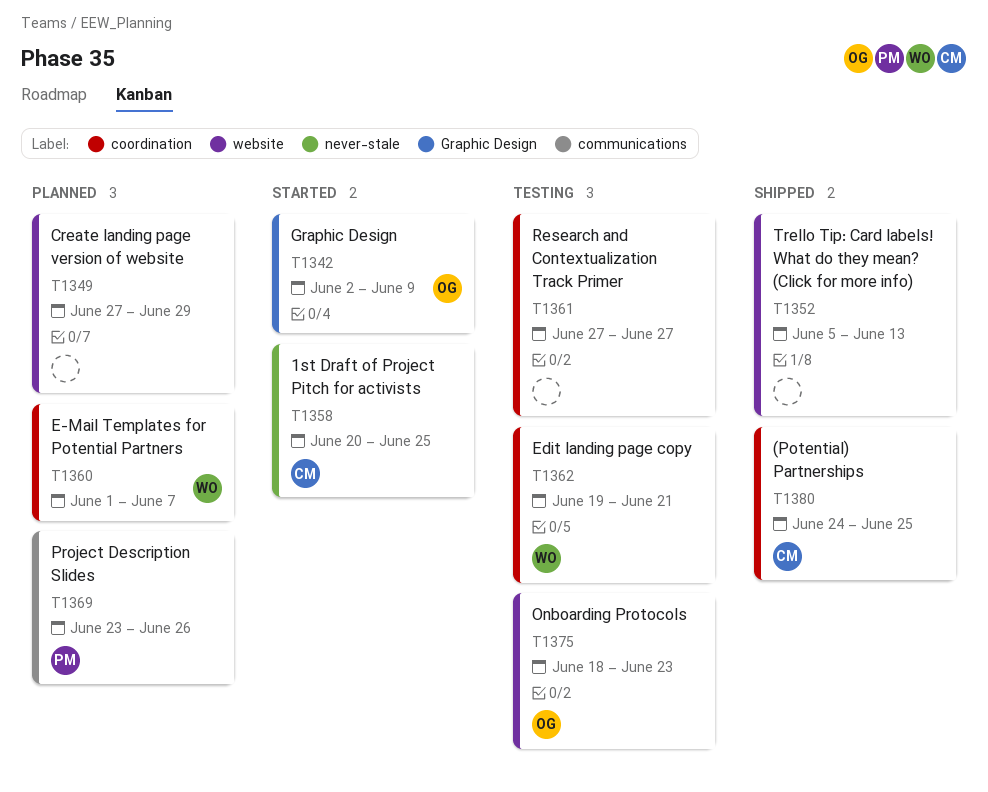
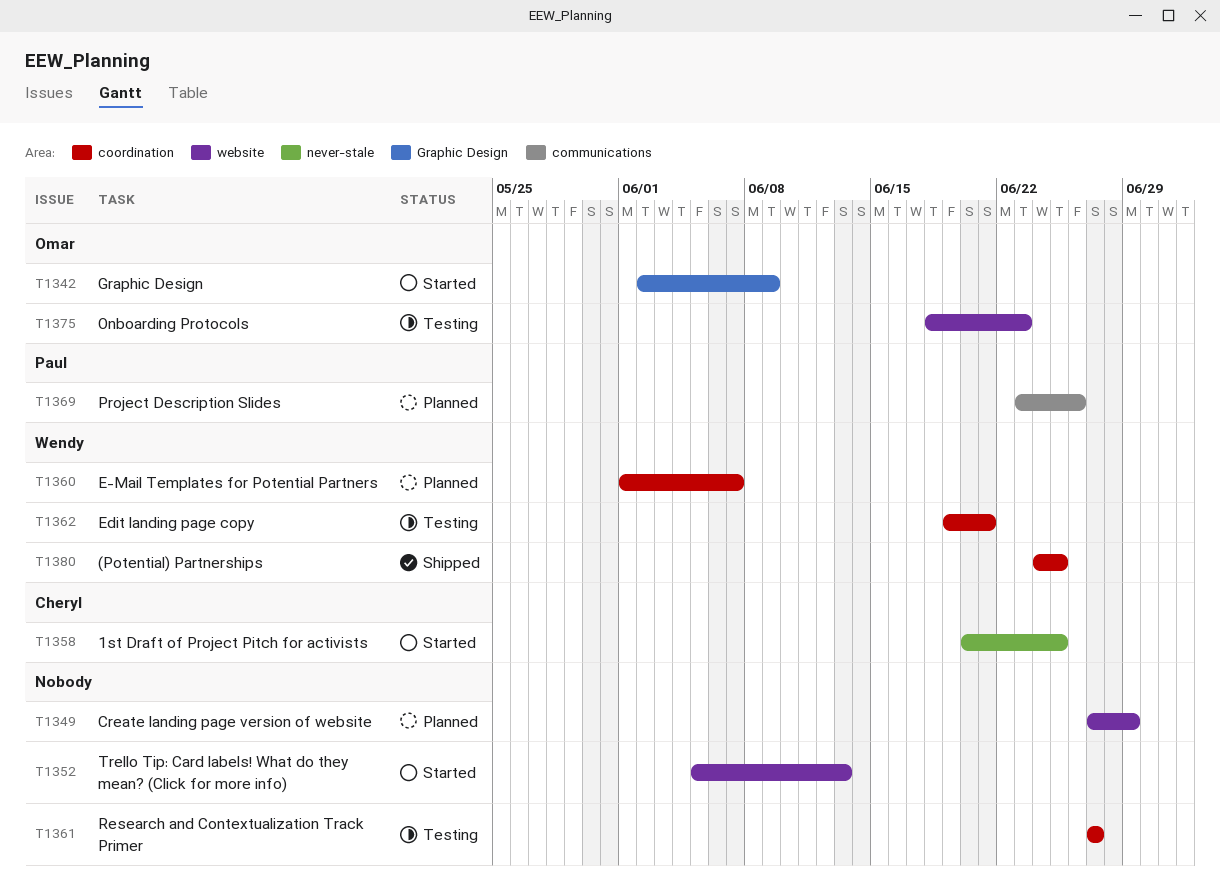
T1352, status: Shipped -> Started
T1380, owner: Cheryl -> Wendy

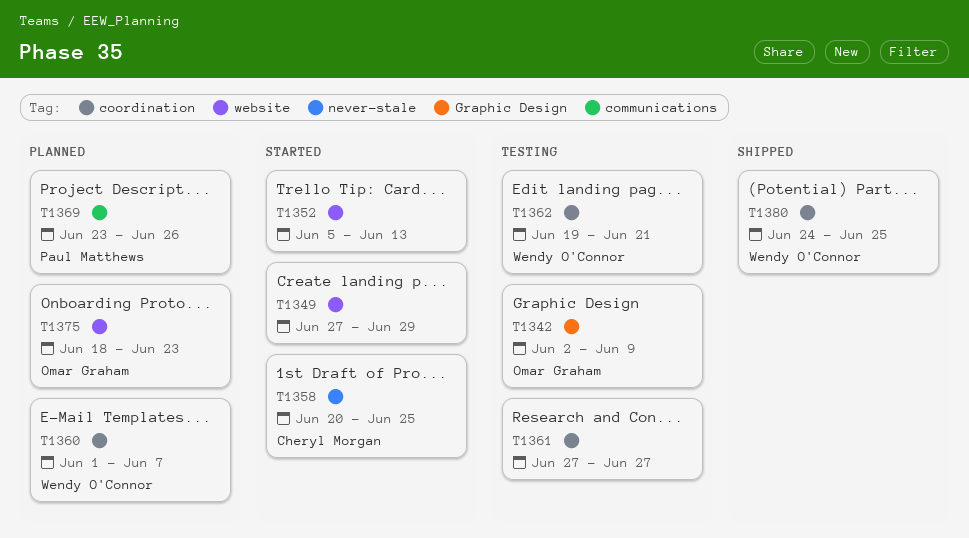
T1342, status: Started -> Testing
T1349, status: Planned -> Started
T1375, status: Testing -> Planned

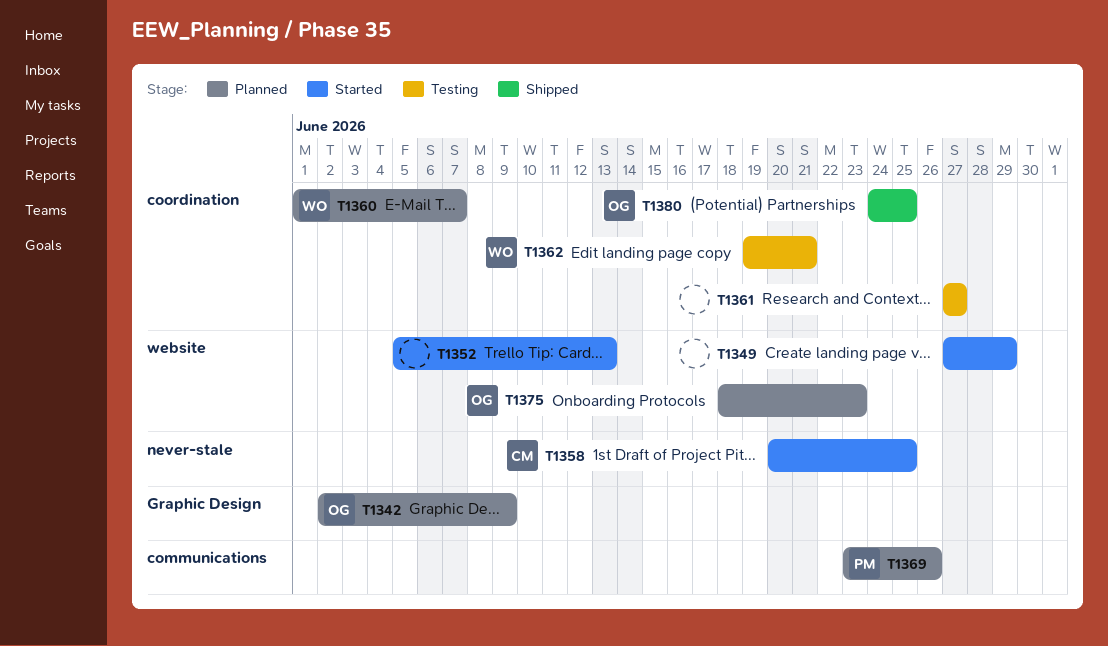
T1342, status: Testing -> Planned
T1380, owner: Wendy O'Connor -> Omar Graham

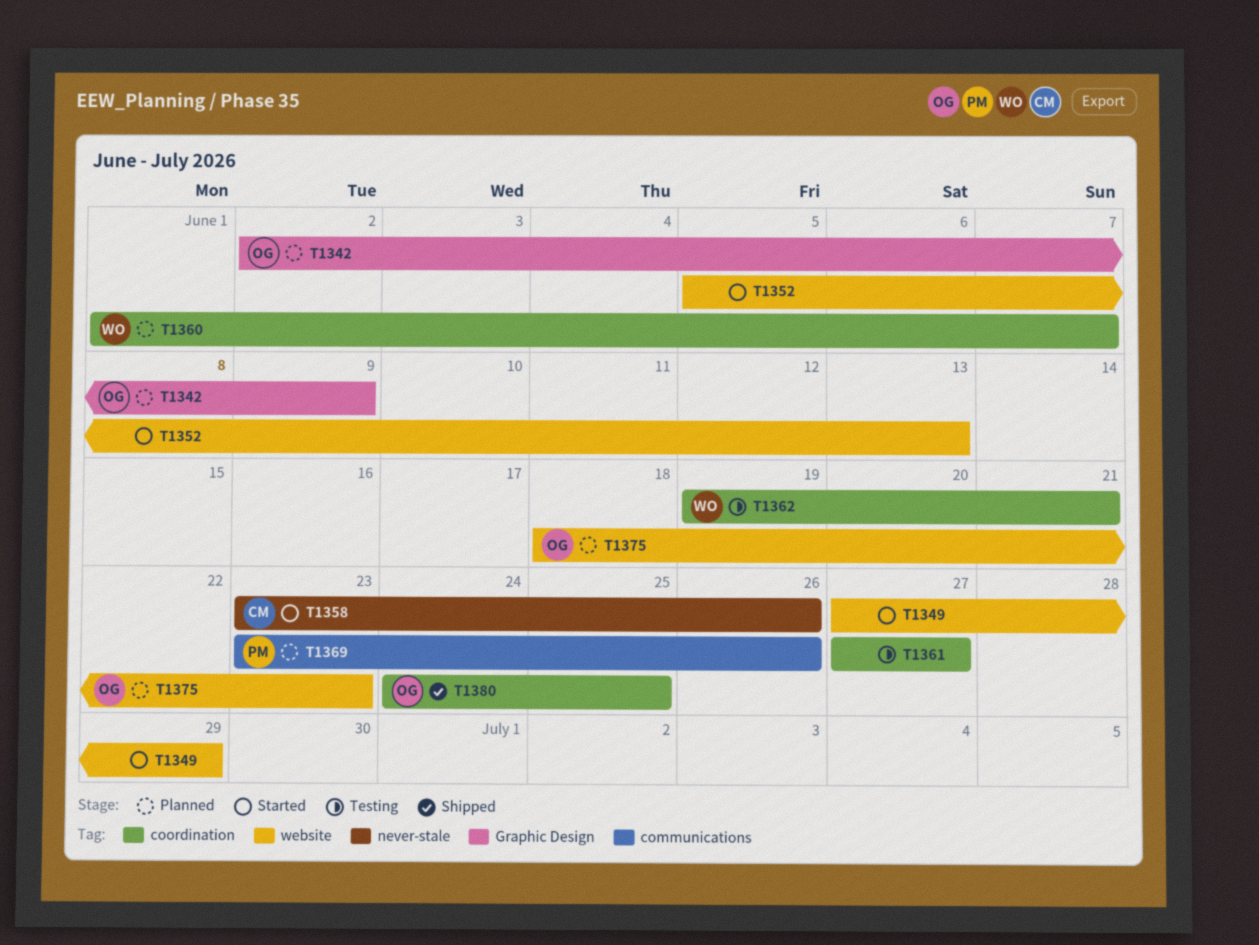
T1358, start: Jun 20 -> Jun 23
T1358, due: Jun 25 -> Jun 26

